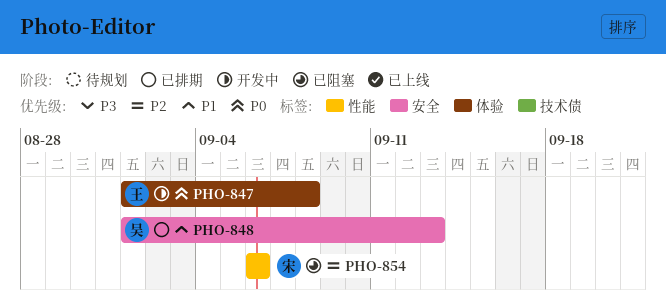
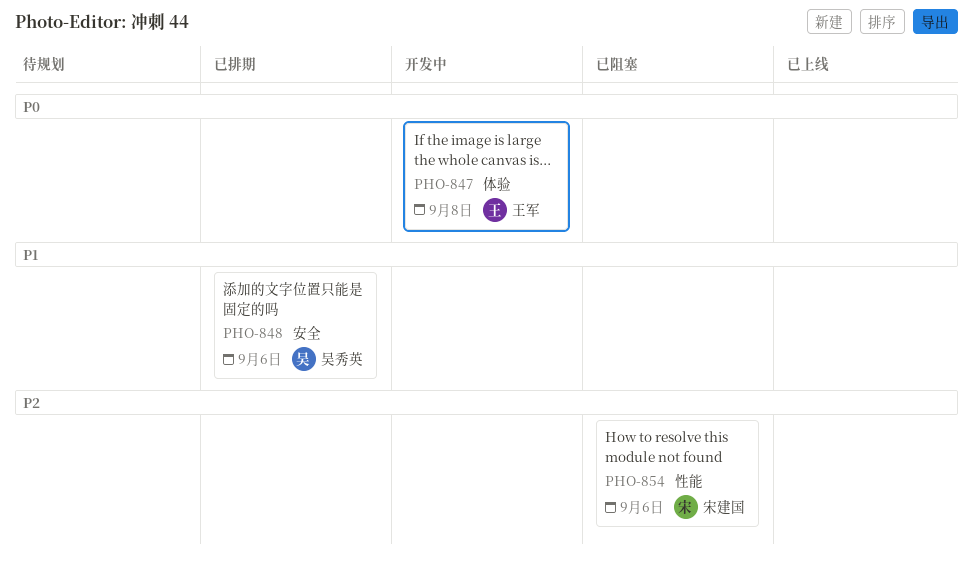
PHO-848, due: Sep 13 -> Sep 6

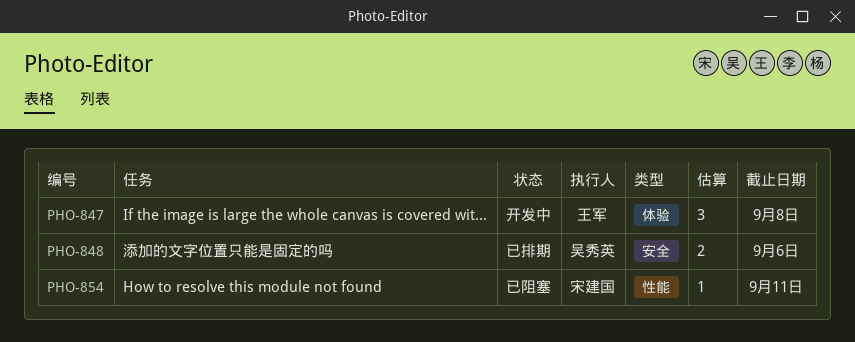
PHO-854, due: Sep 6 -> Sep 11

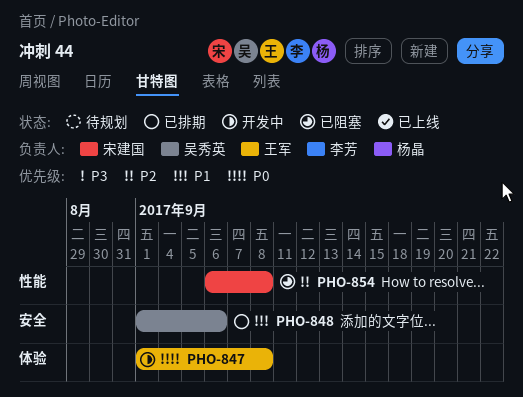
PHO-854, due: Sep 11 -> Sep 8

